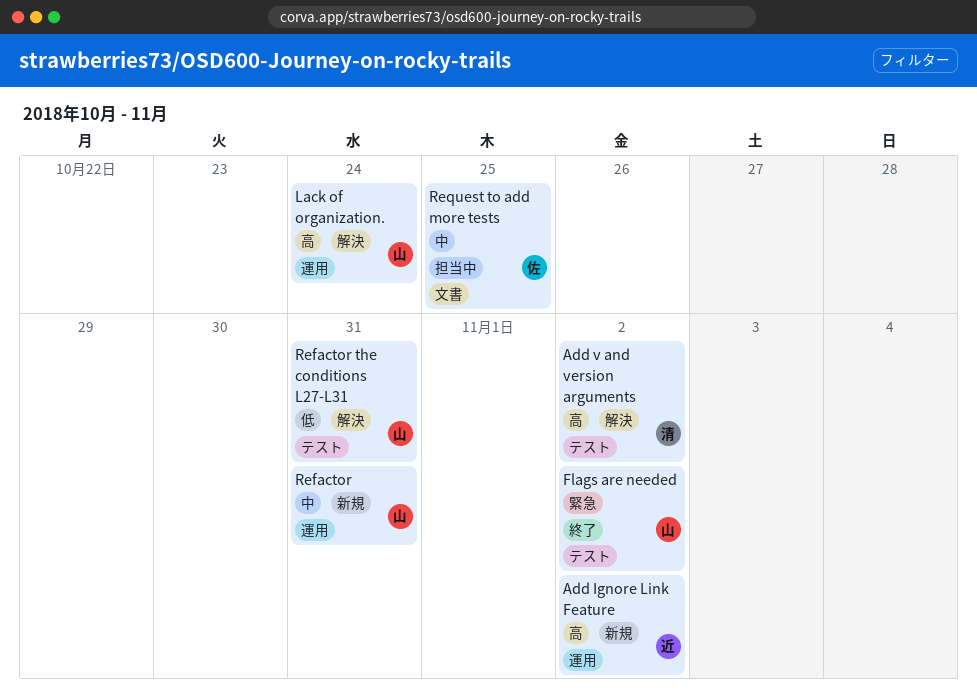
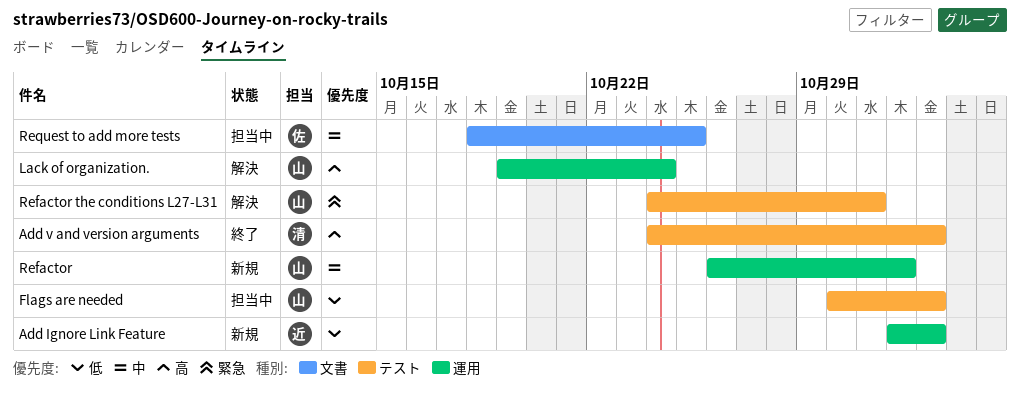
Add Ignore Link Feature, priority: 高 -> 低
Add v and version arguments, status: 解決 -> 終了
Flags are needed, status: 終了 -> 担当中
Flags are needed, priority: 緊急 -> 低
Refactor, due: Oct 31 -> Nov 1
Refactor the conditions L27-L31, priority: 低 -> 緊急

